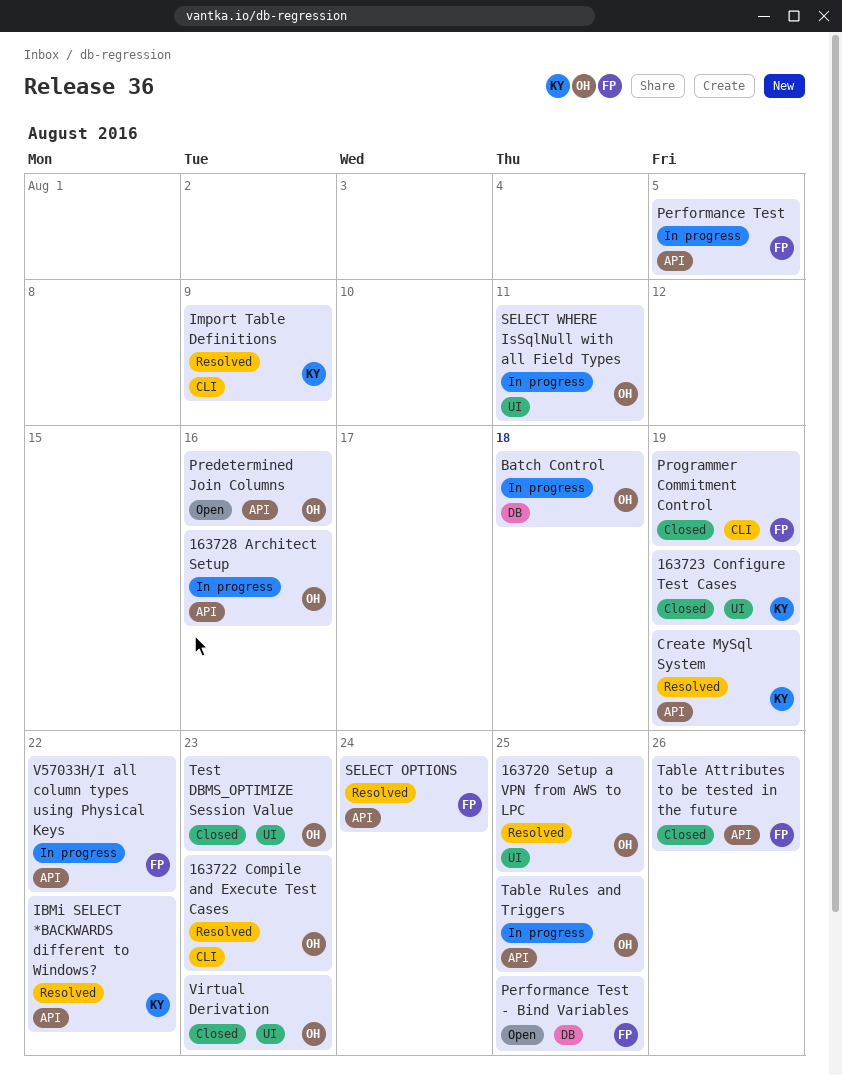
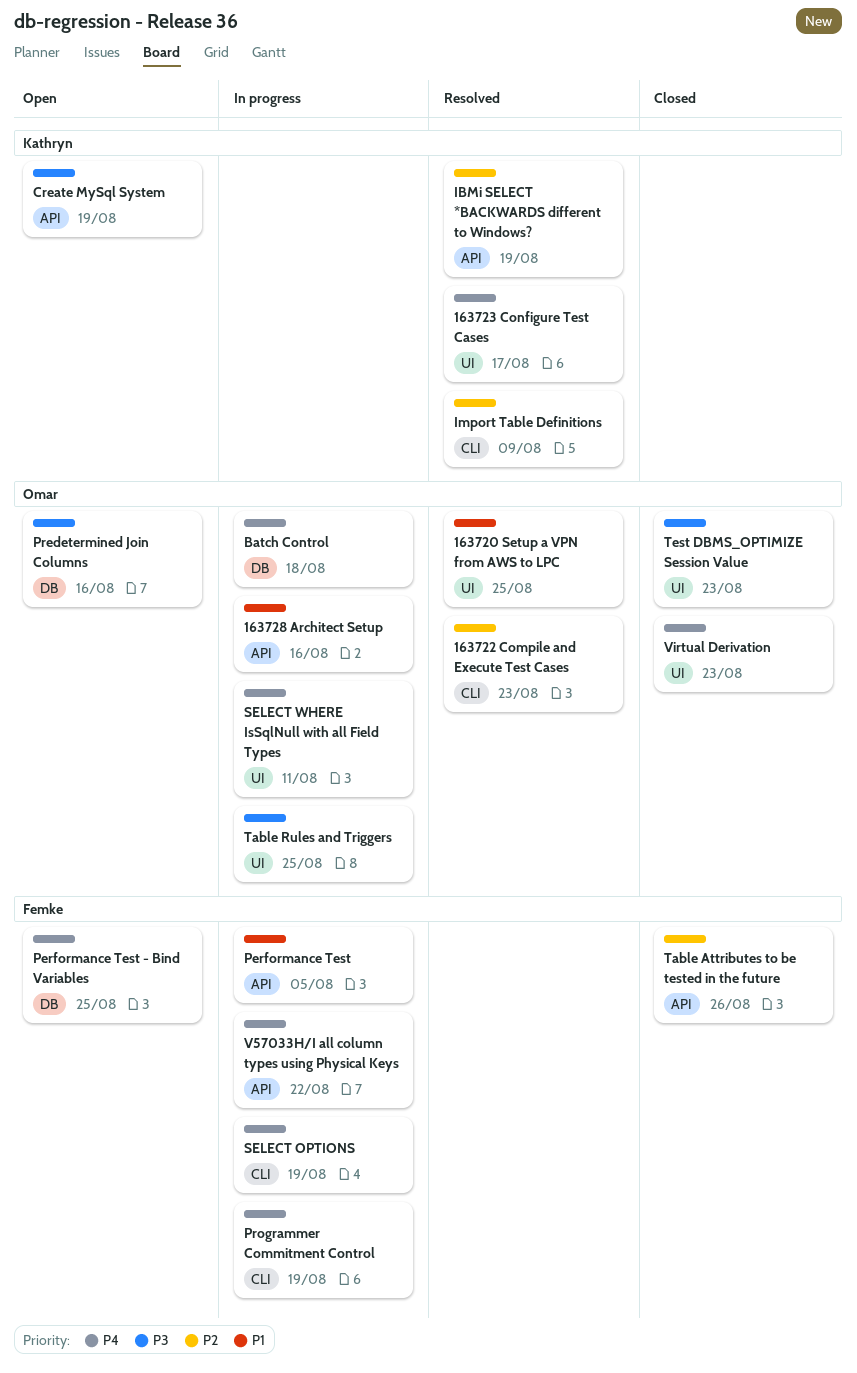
163723 Configure Test Cases, status: Closed -> Resolved
163723 Configure Test Cases, due: Aug 19 -> Aug 17
Create MySql System, status: Resolved -> Open
IBMi SELECT *BACKWARDS different to Windows?, due: Aug 22 -> Aug 19
Predetermined Join Columns, label: API -> DB
Programmer Commitment Control, status: Closed -> In progress
SELECT OPTIONS, status: Resolved -> In progress
SELECT OPTIONS, label: API -> CLI
SELECT OPTIONS, due: Aug 24 -> Aug 19
Table Rules and Triggers, label: API -> UI

